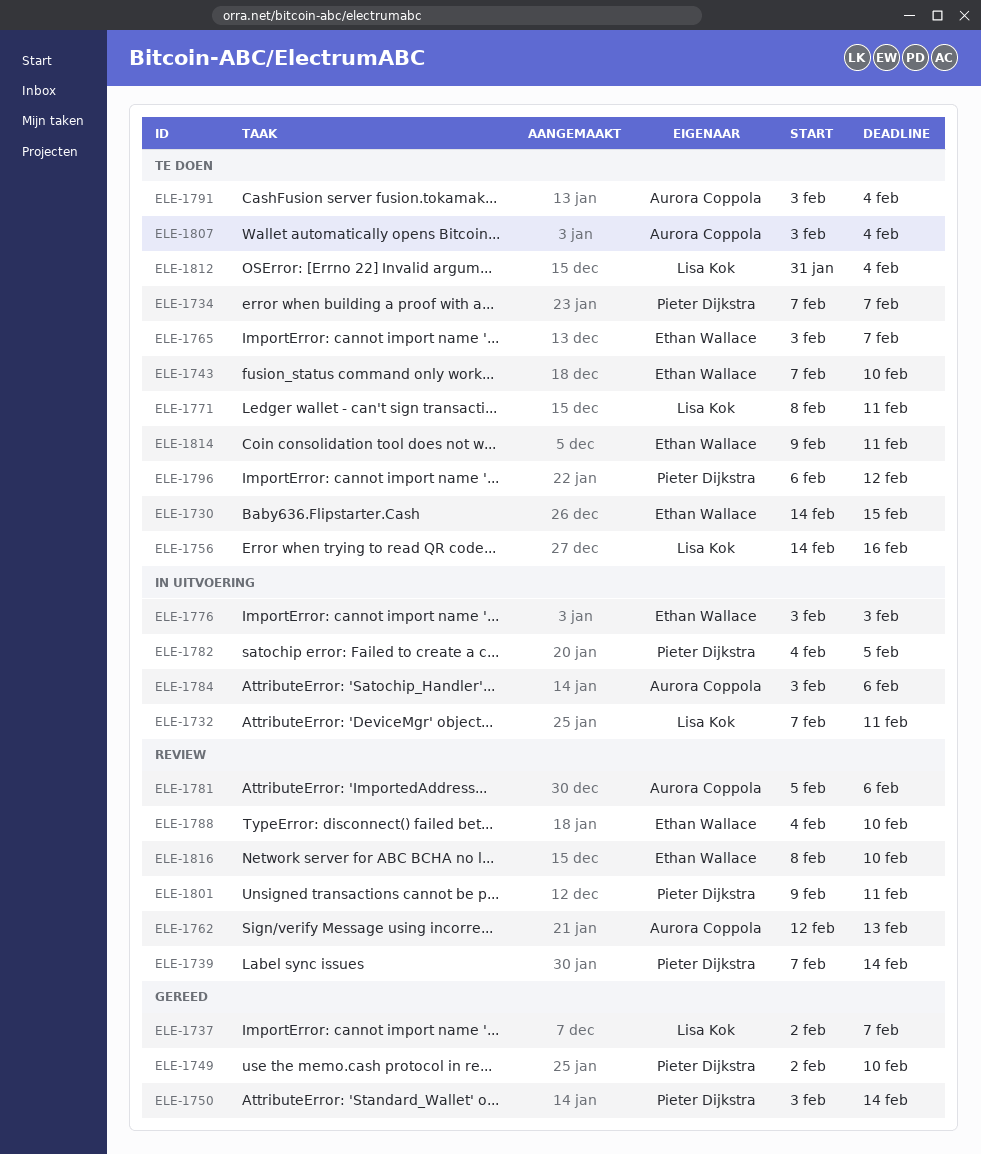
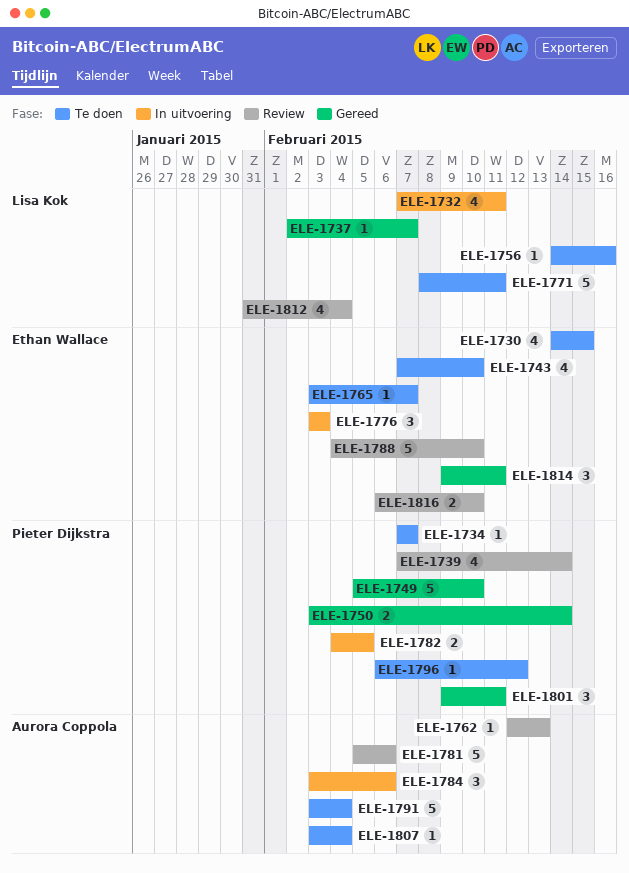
ELE-1749, start: Feb 2 -> Feb 5
ELE-1801, status: Review -> Gereed
ELE-1812, status: Te doen -> Review
ELE-1814, status: Te doen -> Gereed
ELE-1816, start: Feb 8 -> Feb 6

